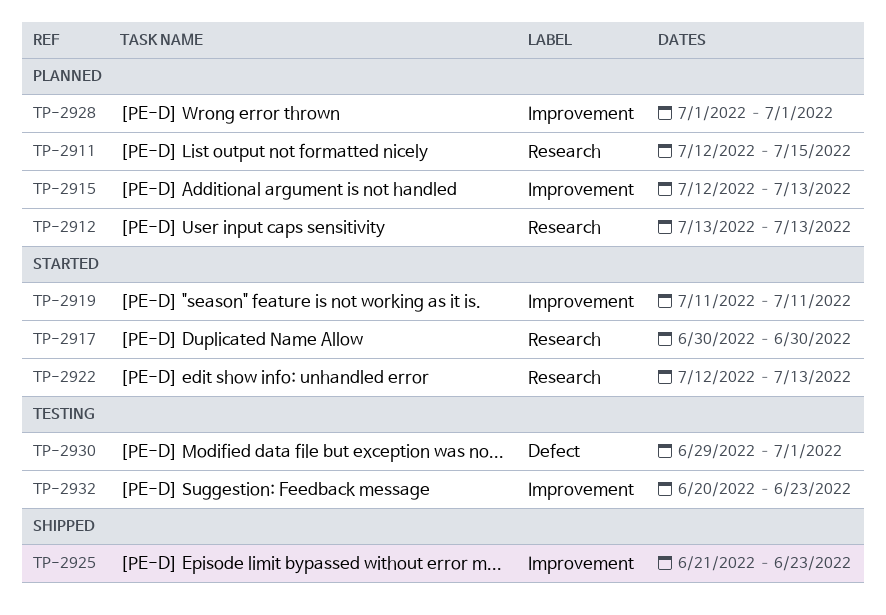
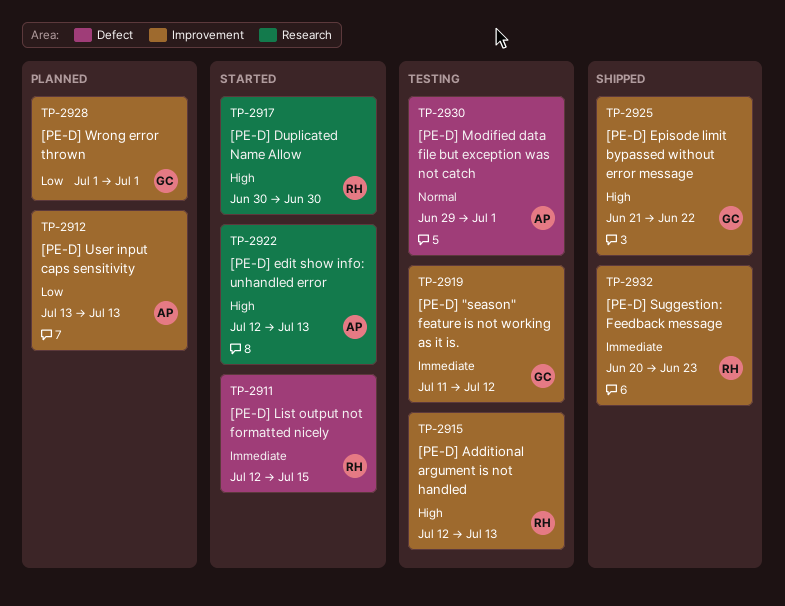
TP-2911, status: Planned -> Started
TP-2911, label: Research -> Defect
TP-2912, label: Research -> Improvement
TP-2915, status: Planned -> Testing
TP-2919, status: Started -> Testing
TP-2919, due: Jul 11 -> Jul 12
TP-2925, due: Jun 23 -> Jun 22
TP-2932, status: Testing -> Shipped

